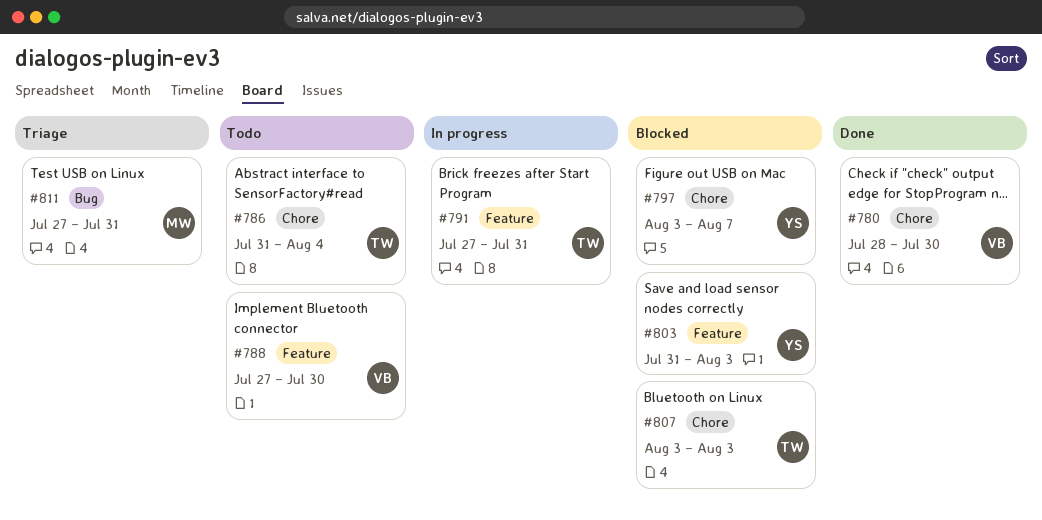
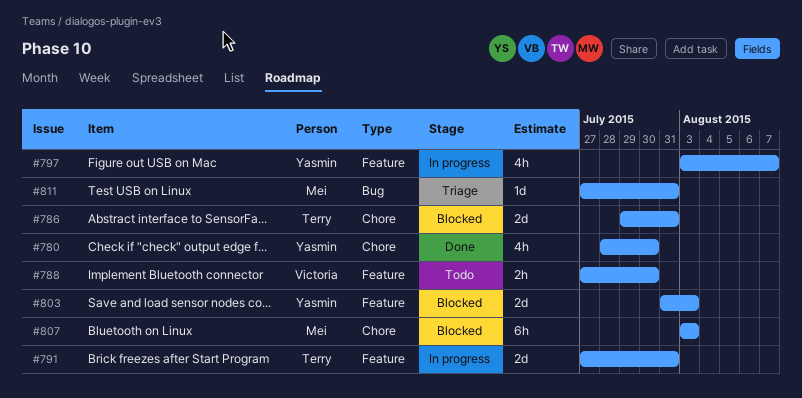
#780, owner: Victoria -> Yasmin
#786, status: Todo -> Blocked
#786, start: Jul 31 -> Jul 29
#786, due: Aug 4 -> Jul 31
#797, status: Blocked -> In progress
#797, label: Chore -> Feature
#807, owner: Terry -> Mei

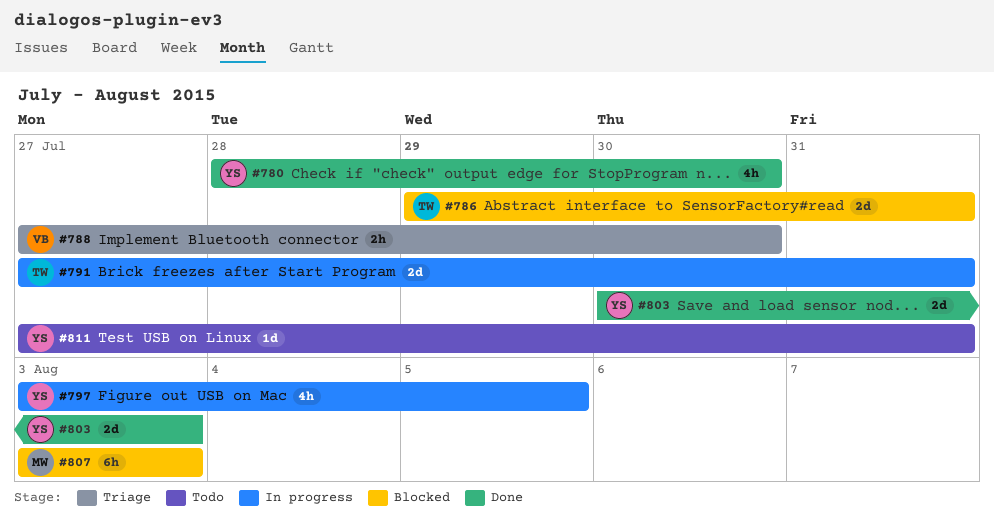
#788, status: Todo -> Triage
#797, due: Aug 7 -> Aug 5
#803, status: Blocked -> Done
#803, start: Jul 31 -> Jul 30
#811, status: Triage -> Todo
#811, owner: Mei -> Yasmin

